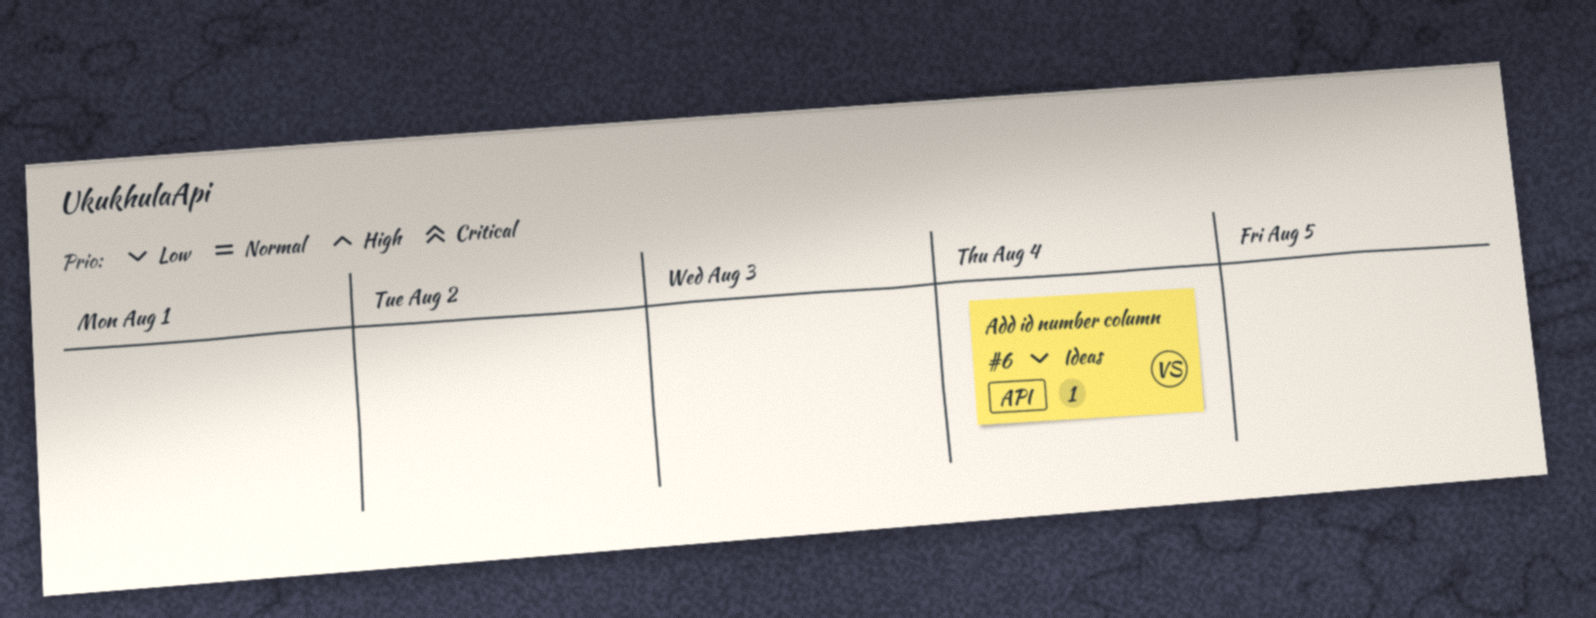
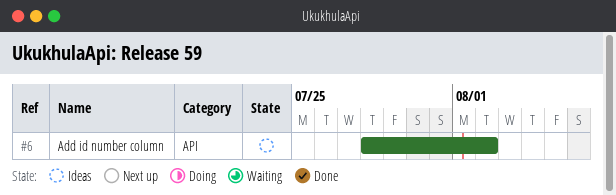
#6, due: Aug 4 -> Aug 2

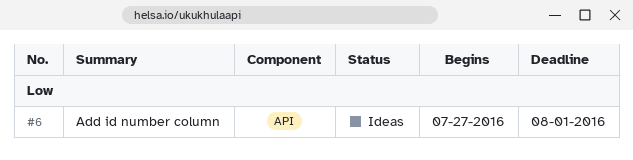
#6, start: Jul 28 -> Jul 27
#6, due: Aug 2 -> Aug 1

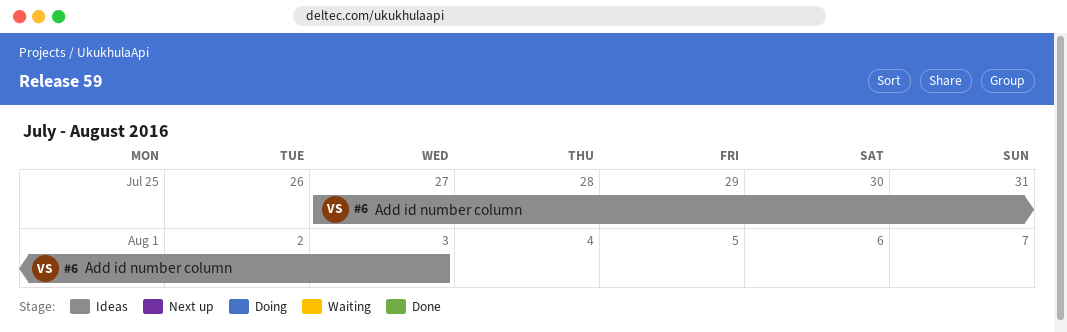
#6, due: Aug 1 -> Aug 3

